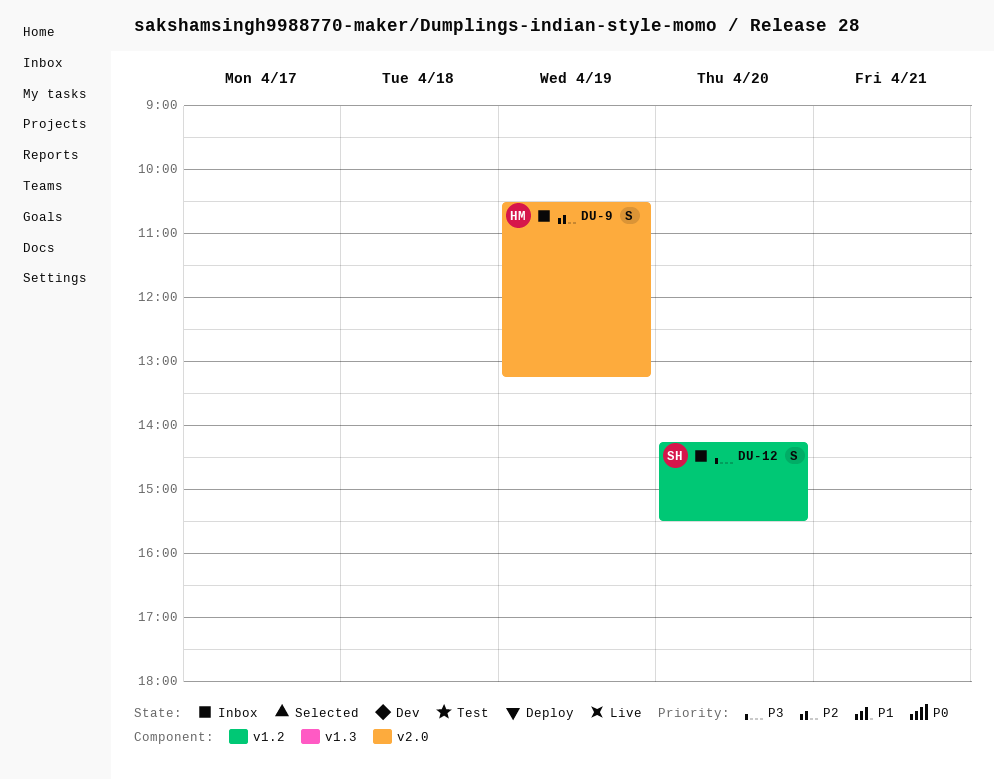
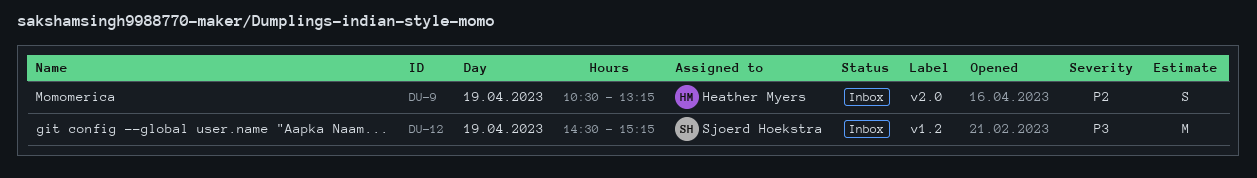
DU-12, estimate: S -> M
DU-12, day: Apr 20 -> Apr 19
DU-12, begins: 14:15 -> 14:30
DU-12, ends: 15:30 -> 15:15

